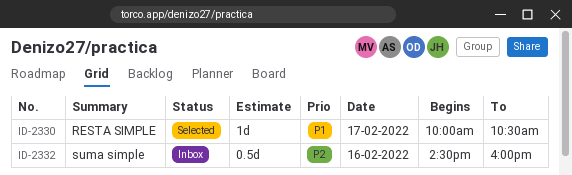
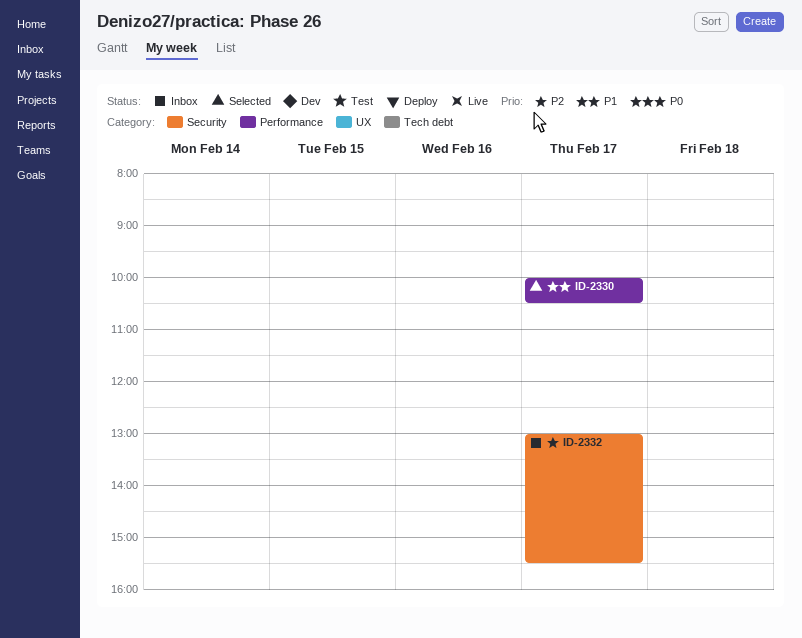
ID-2332, day: Feb 16 -> Feb 17
ID-2332, begins: 14:30 -> 13:00
ID-2332, ends: 16:00 -> 15:30

